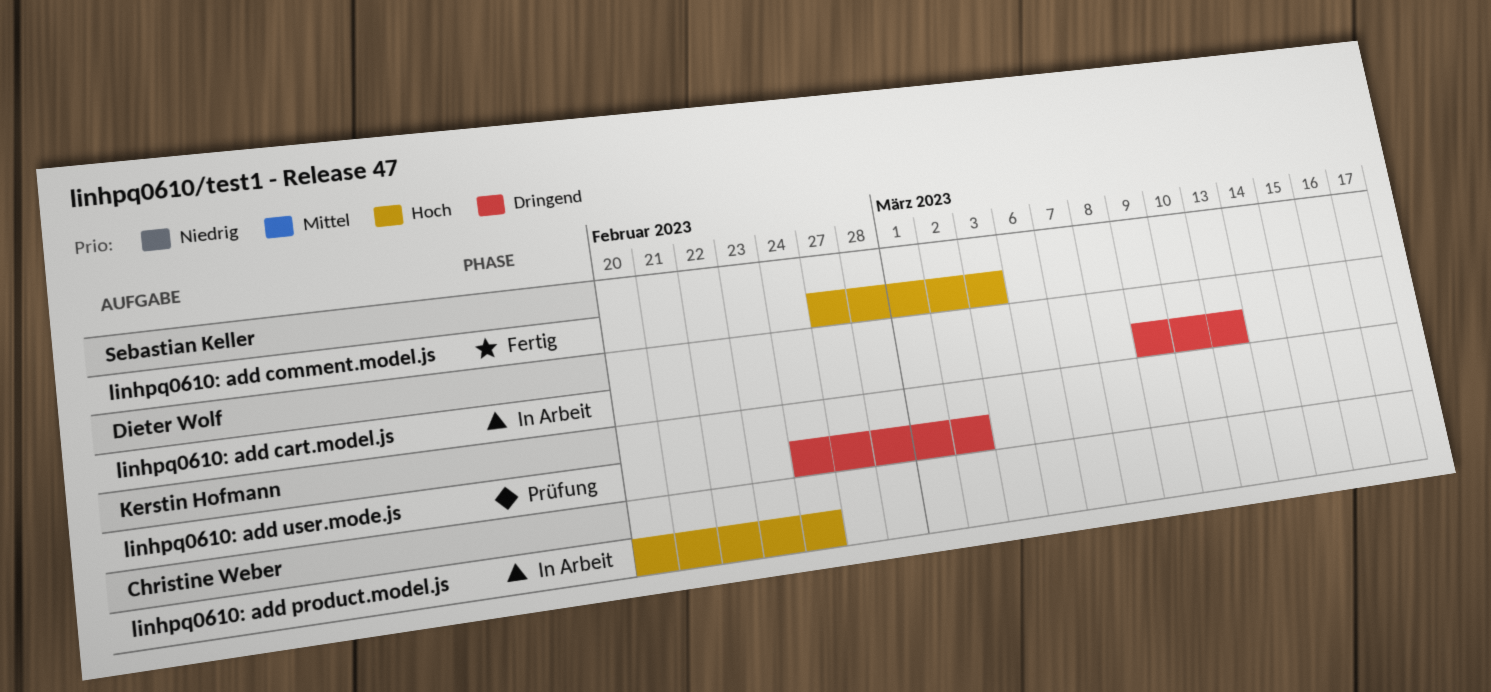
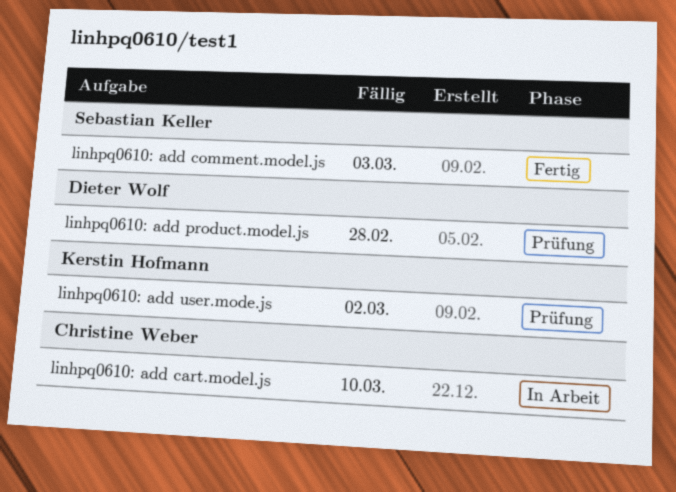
linhpq0610: add cart.model.js, owner: Dieter Wolf -> Christine Weber
linhpq0610: add cart.model.js, due: Mar 13 -> Mar 10
linhpq0610: add product.model.js, status: In Arbeit -> Prüfung
linhpq0610: add product.model.js, owner: Christine Weber -> Dieter Wolf
linhpq0610: add product.model.js, due: Feb 24 -> Feb 28

